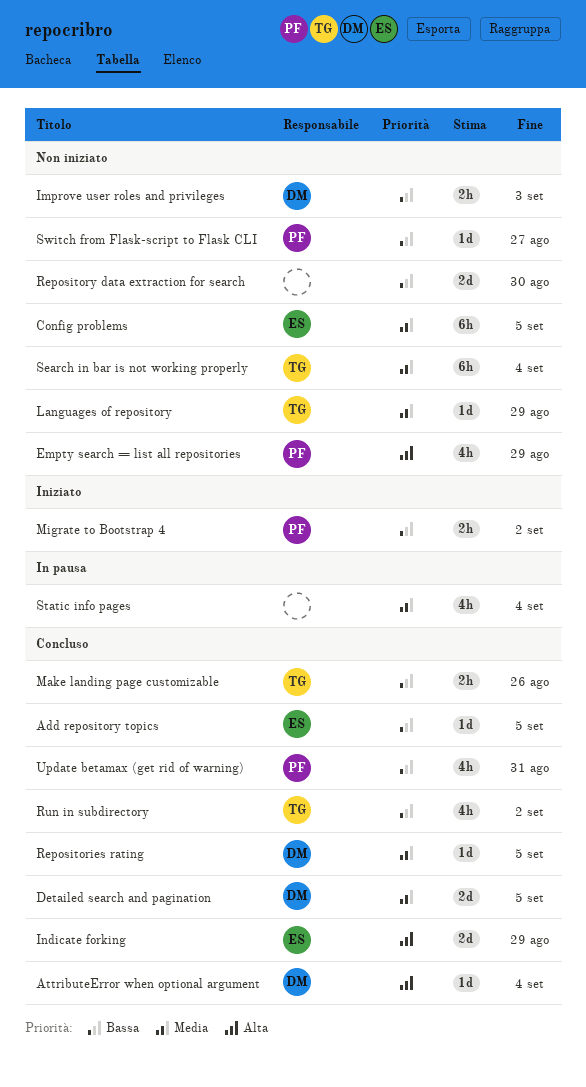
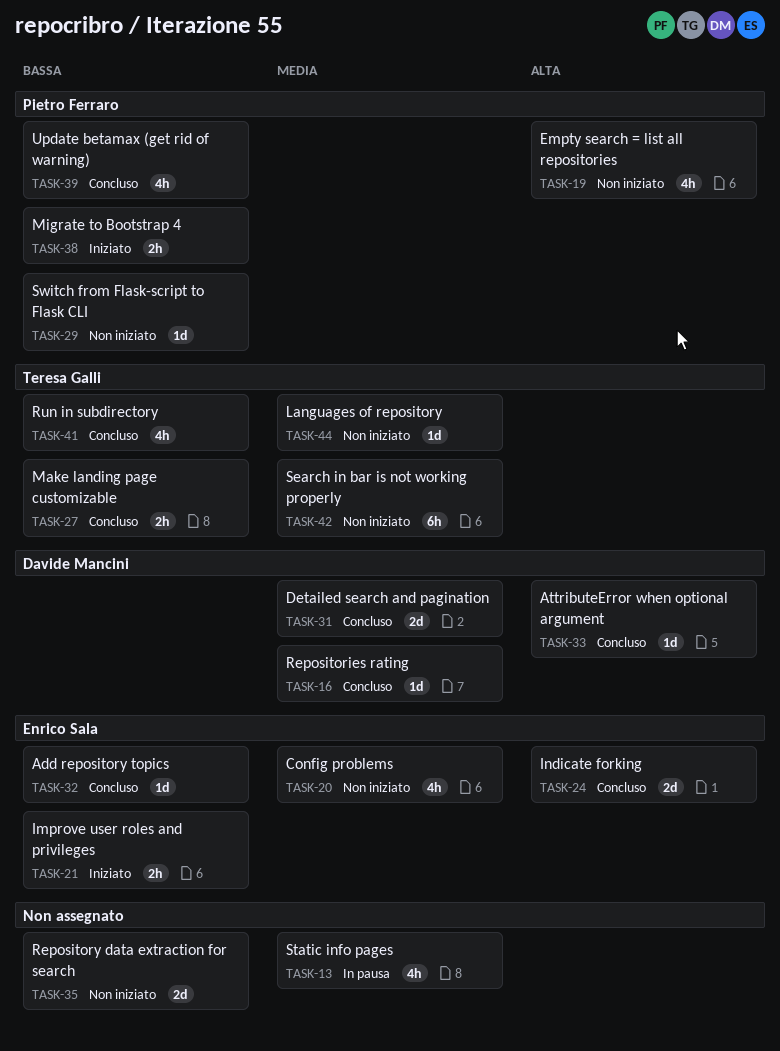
Config problems, estimate: 6h -> 4h
Improve user roles and privileges, status: Non iniziato -> Iniziato
Improve user roles and privileges, owner: Davide Mancini -> Enrico Sala

